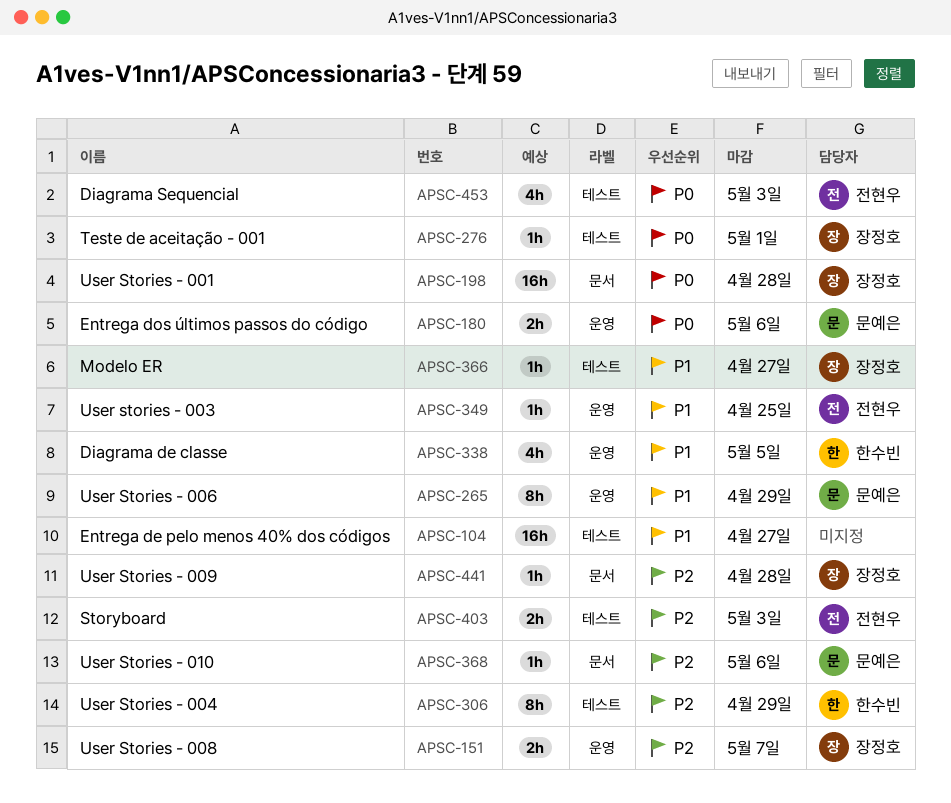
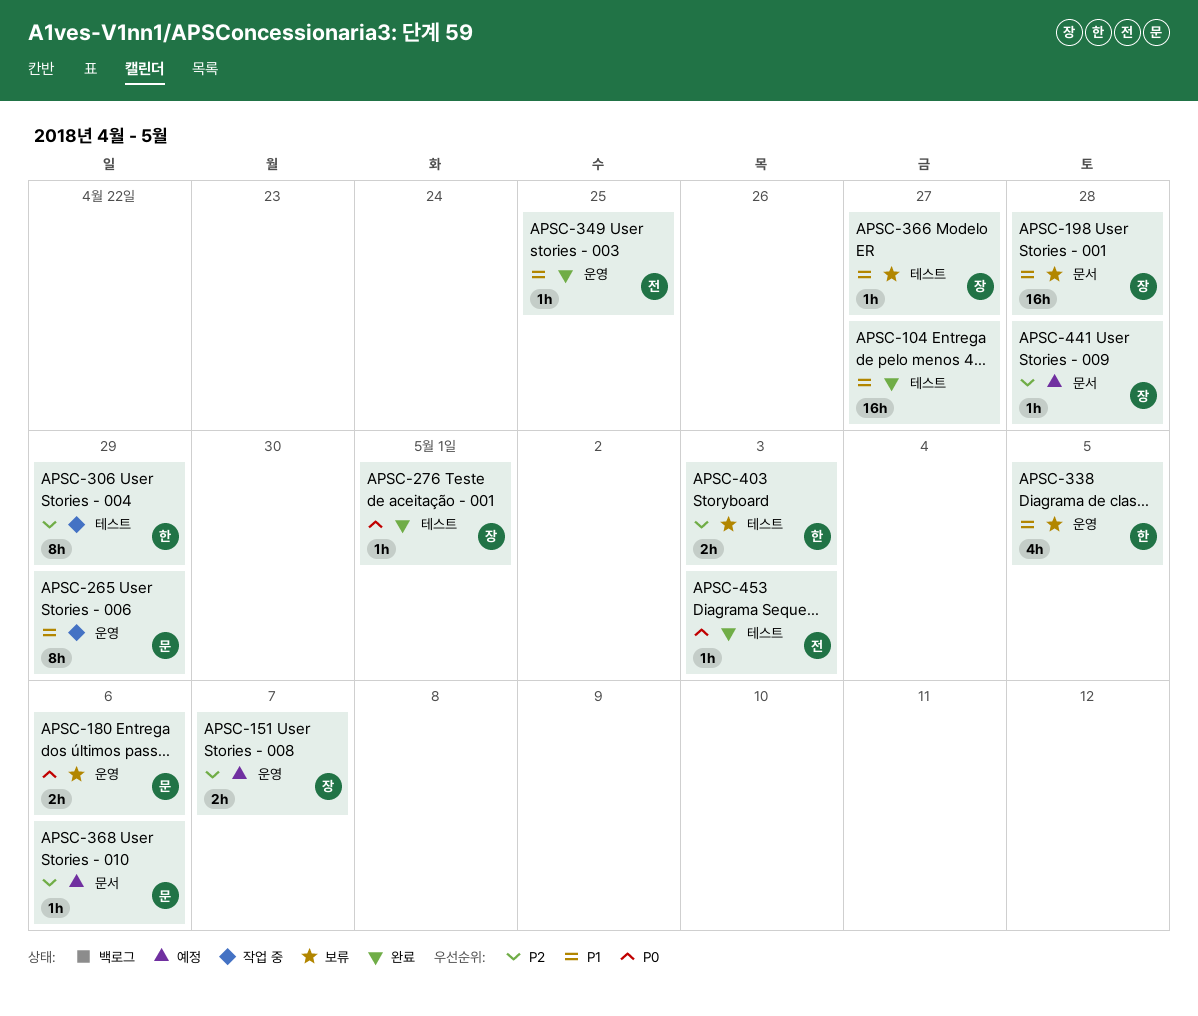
APSC-198, priority: P0 -> P1
APSC-403, owner: 전현우 -> 한수빈
APSC-453, estimate: 4h -> 1h

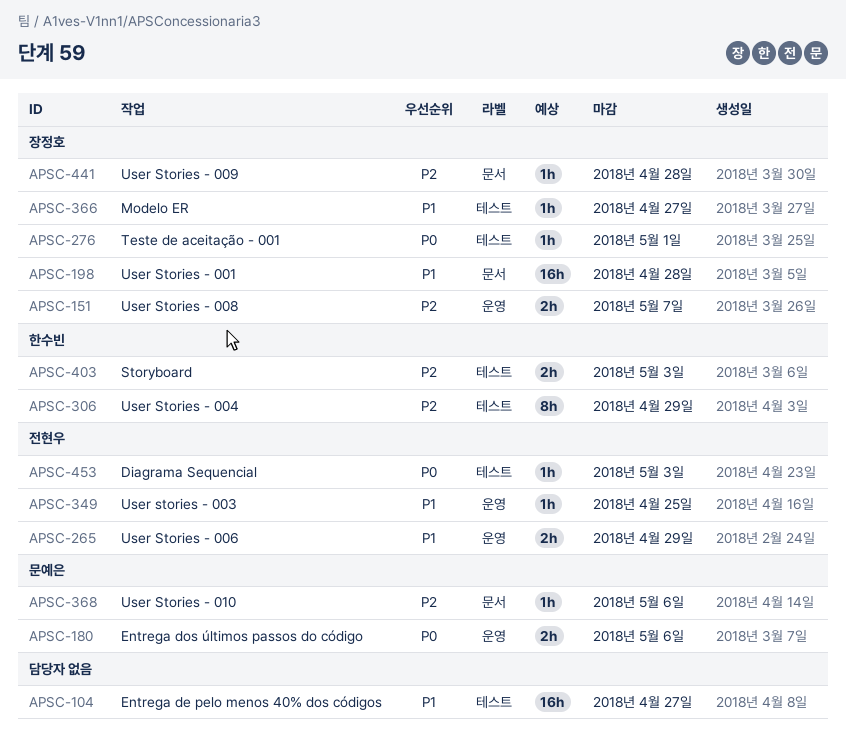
APSC-265, owner: 문예은 -> 전현우
APSC-265, estimate: 8h -> 2h
APSC-338: present -> none

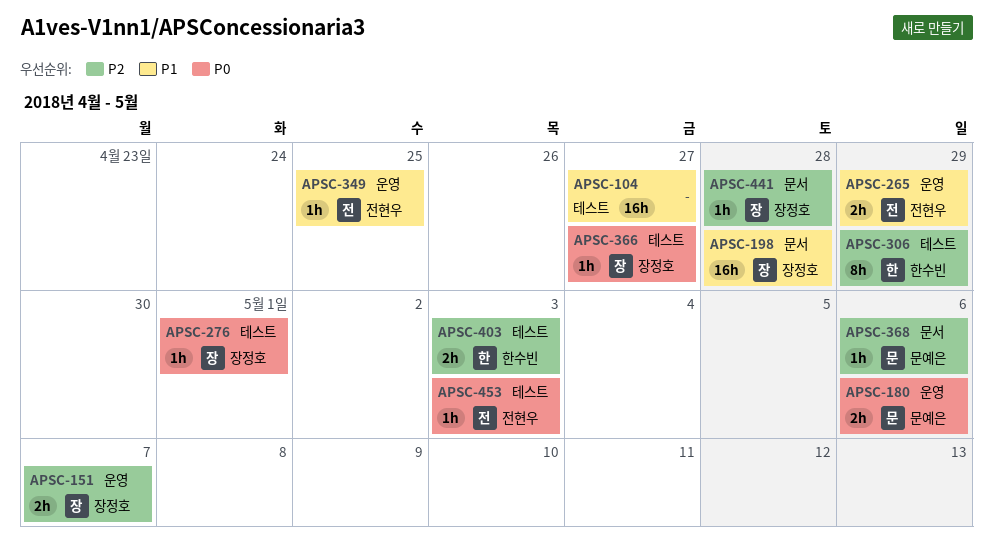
APSC-366, priority: P1 -> P0

